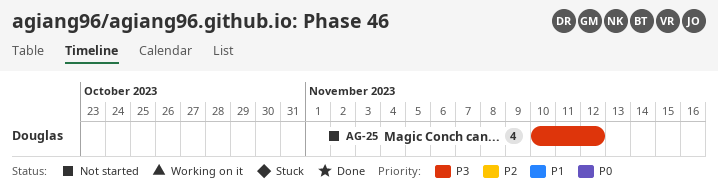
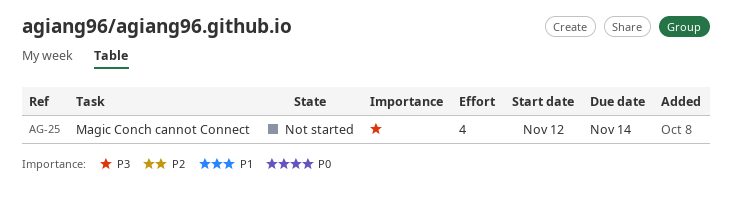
AG-25, start: Nov 10 -> Nov 12
AG-25, due: Nov 12 -> Nov 14

